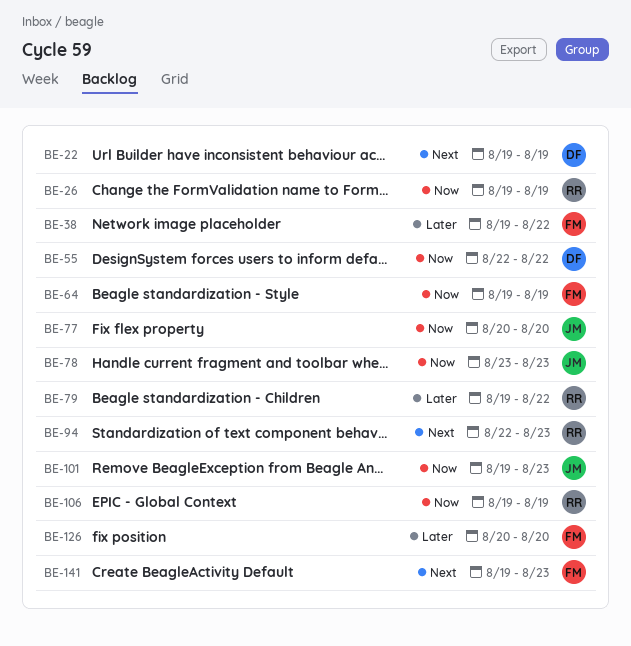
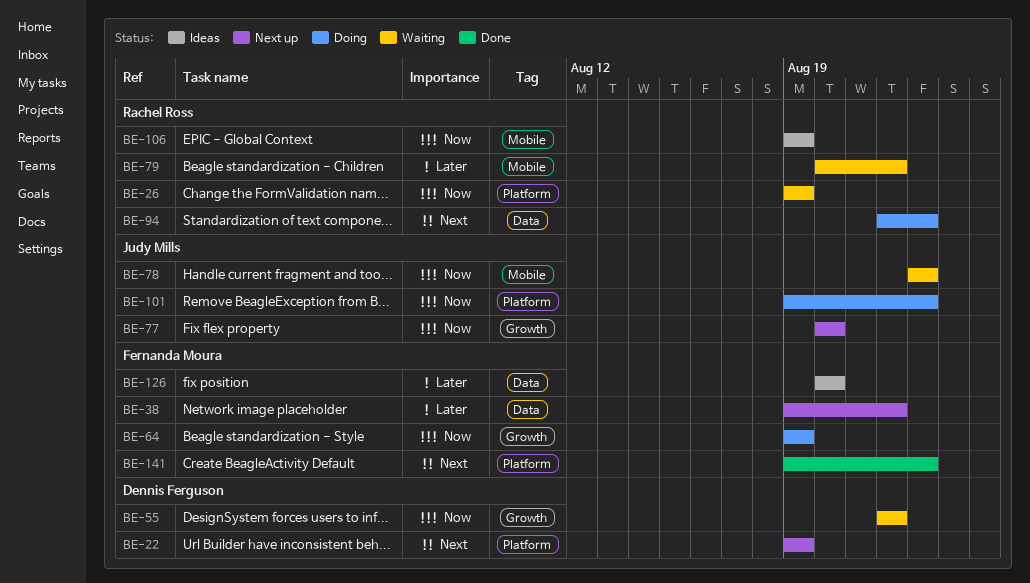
BE-79, start: Aug 19 -> Aug 20

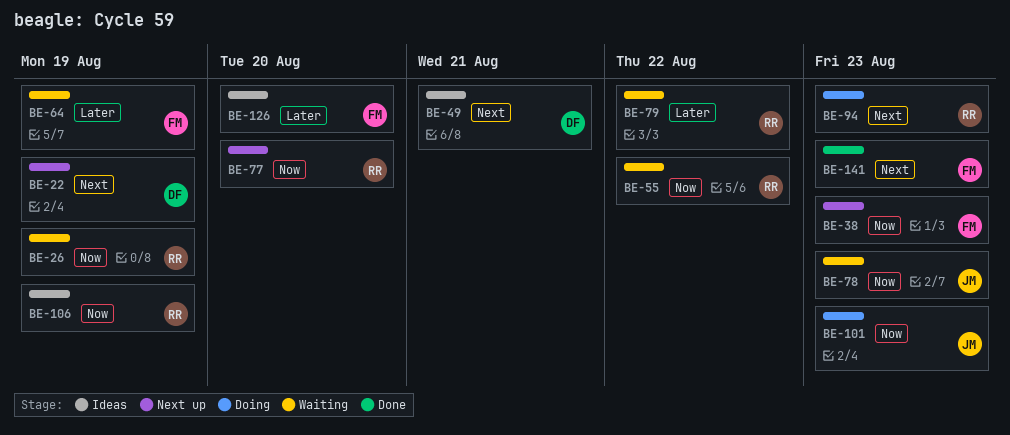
BE-38, priority: Later -> Now
BE-38, due: Aug 22 -> Aug 23
BE-49: none -> present
BE-55, owner: Dennis Ferguson -> Rachel Ross
BE-64, status: Doing -> Waiting
BE-64, priority: Now -> Later
BE-77, owner: Judy Mills -> Rachel Ross

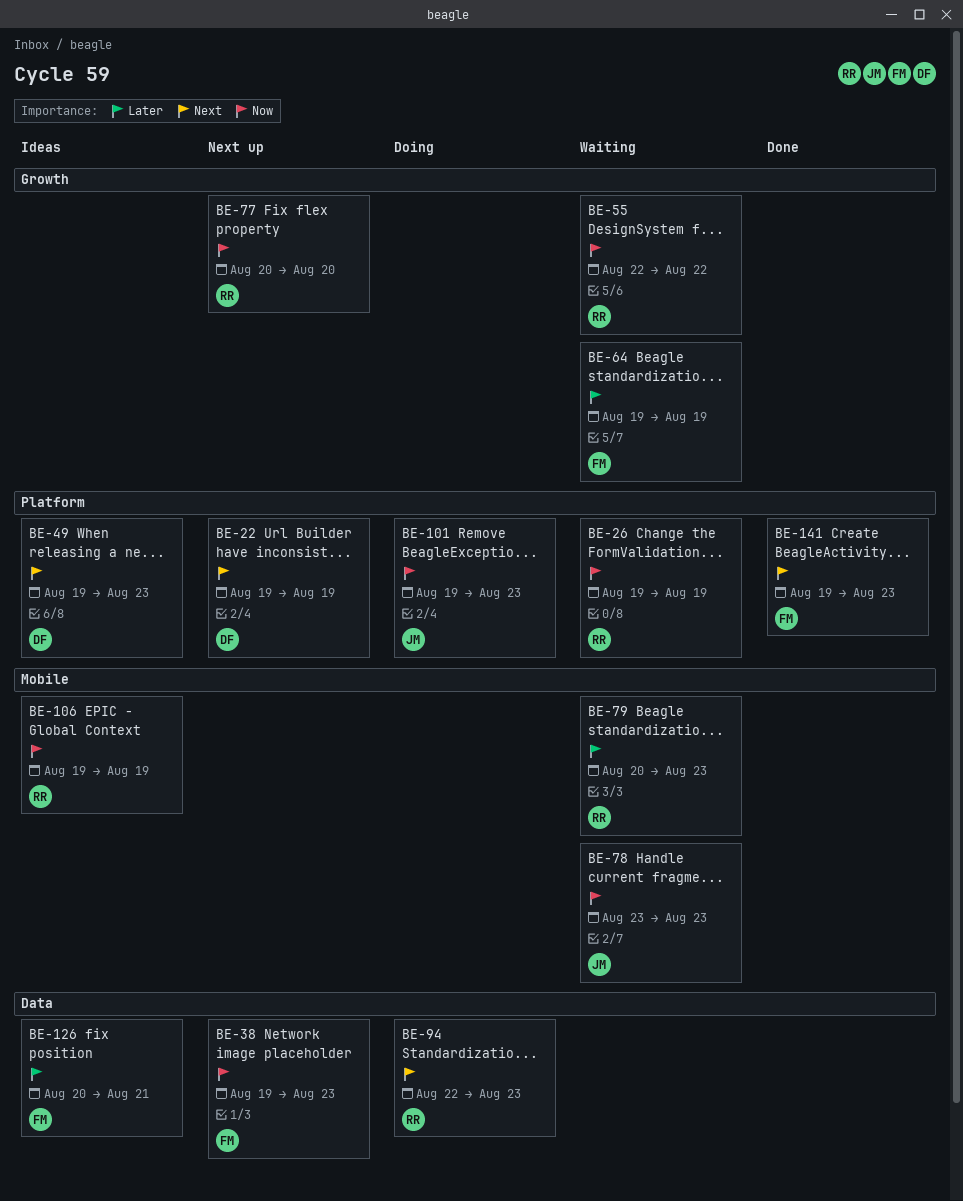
BE-49, due: Aug 21 -> Aug 23
BE-79, due: Aug 22 -> Aug 23
BE-126, due: Aug 20 -> Aug 21

